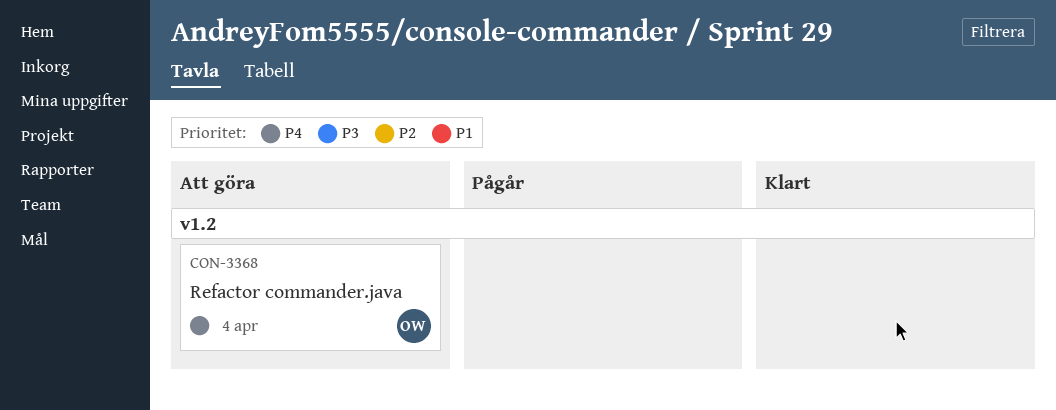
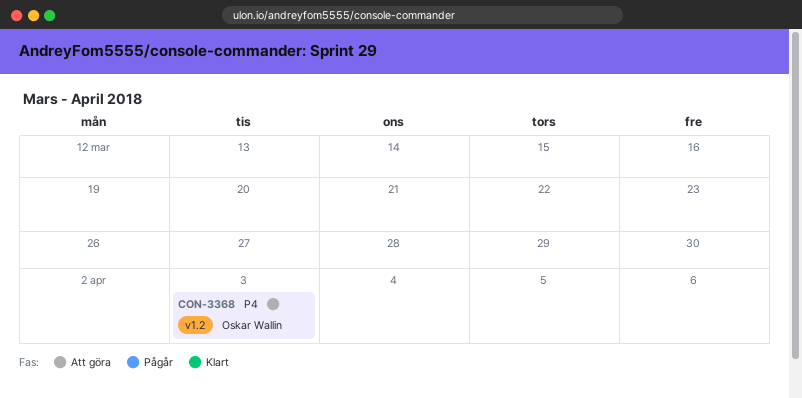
CON-3368, due: Apr 4 -> Apr 3

